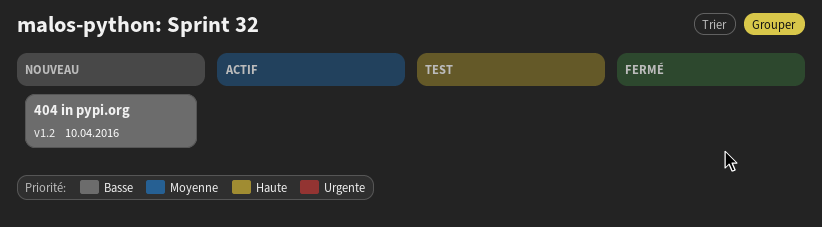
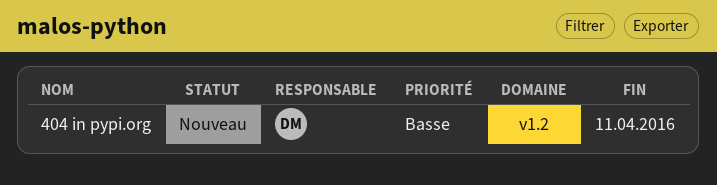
404 in pypi.org, due: Apr 10 -> Apr 11

